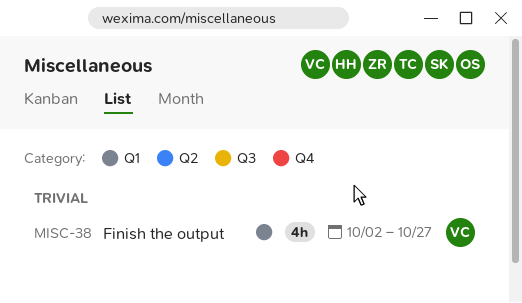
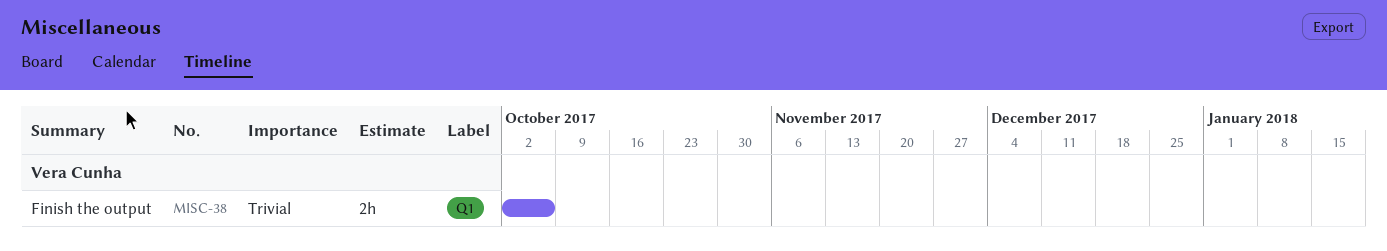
MISC-38, estimate: 4h -> 2h
MISC-38, due: Oct 27 -> Oct 6

